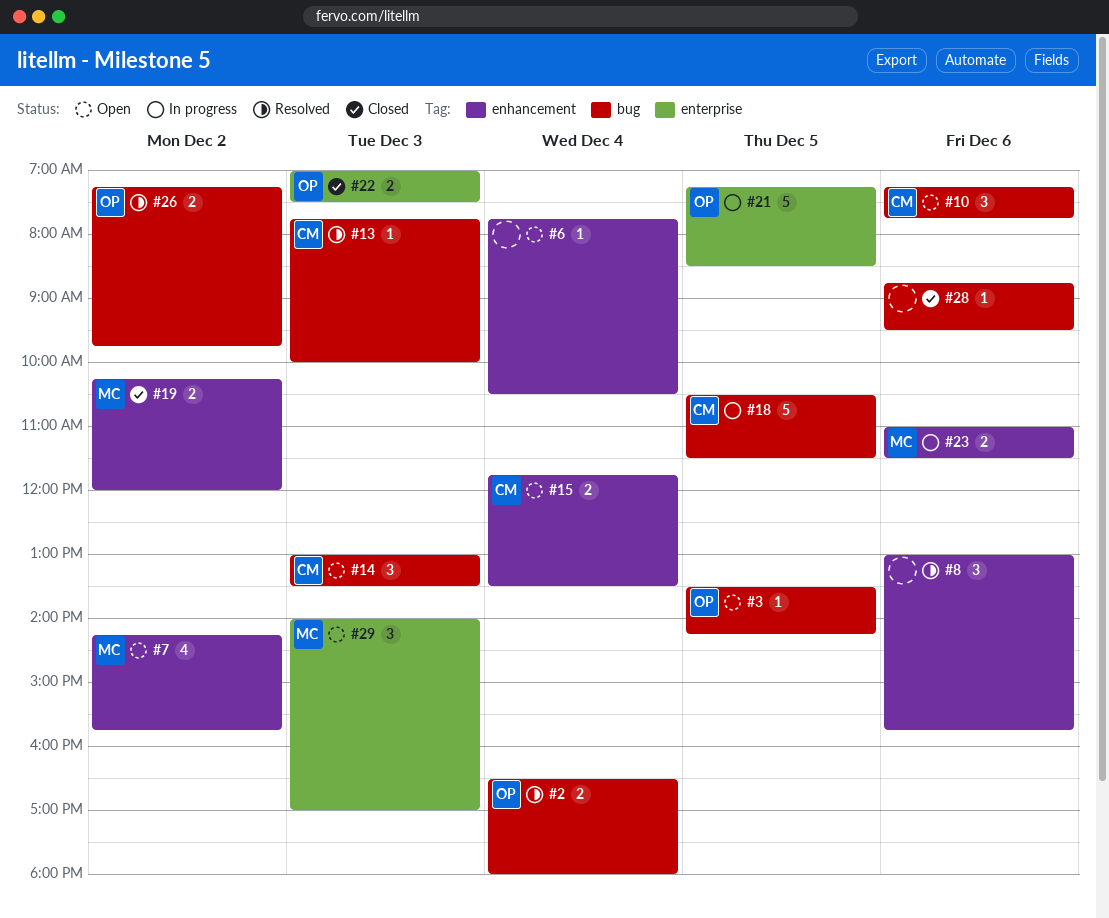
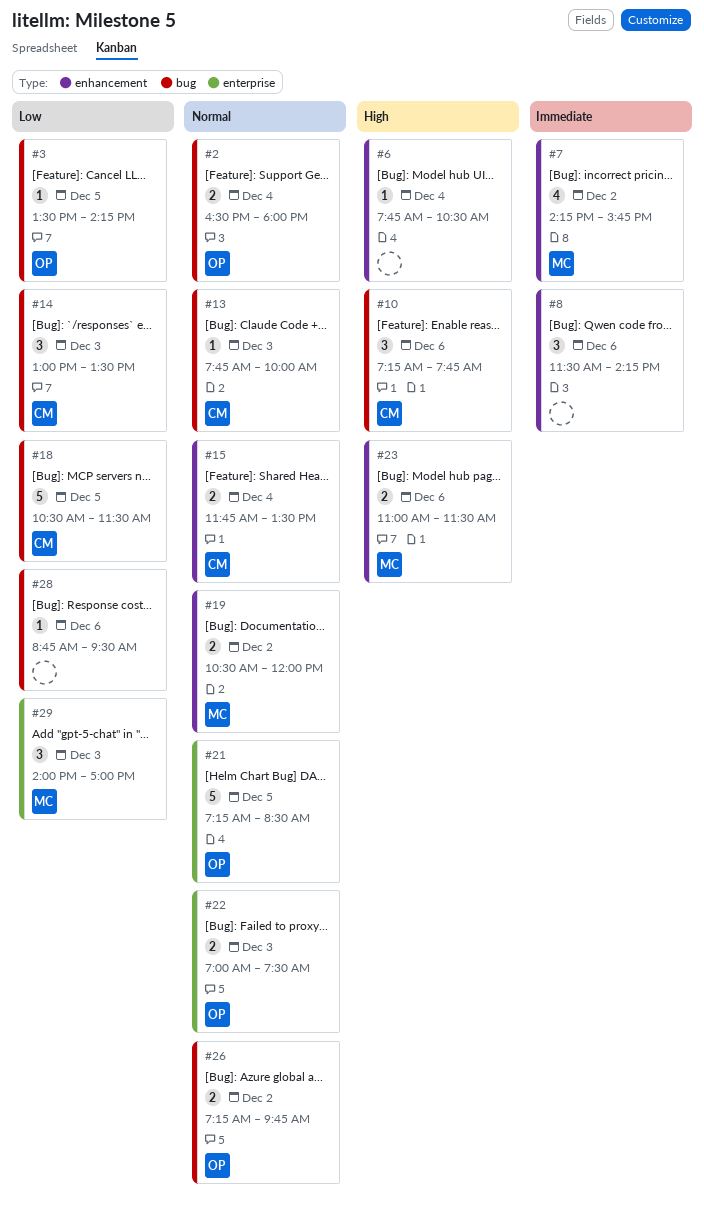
#8, begins: 13:00 -> 11:30
#8, ends: 15:45 -> 14:15
#19, begins: 10:15 -> 10:30

